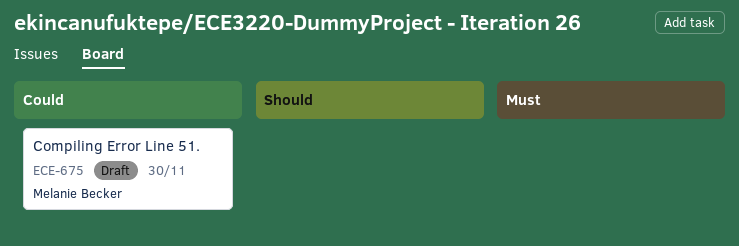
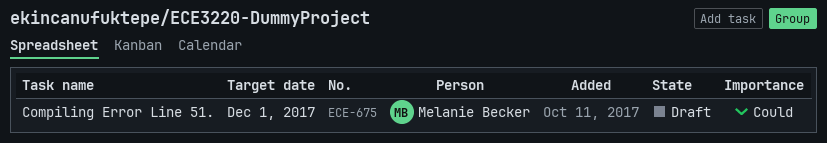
ECE-675, due: Nov 30 -> Dec 1

